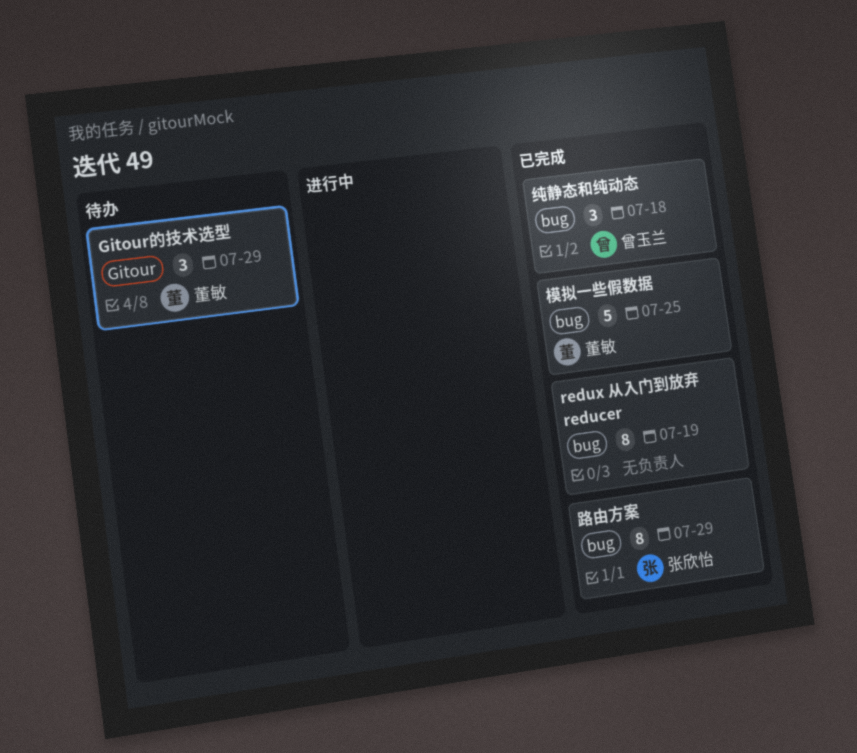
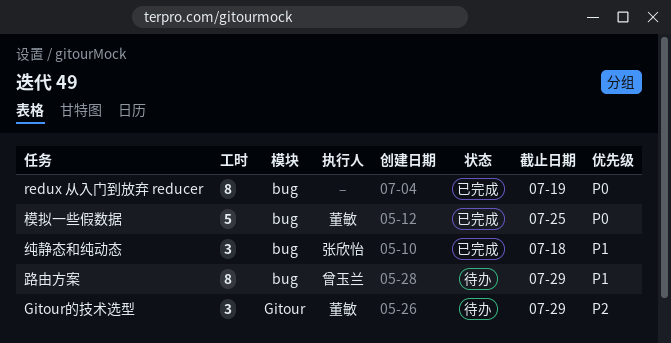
纯静态和纯动态, owner: 曾玉兰 -> 张欣怡
路由方案, status: 已完成 -> 待办
路由方案, owner: 张欣怡 -> 曾玉兰

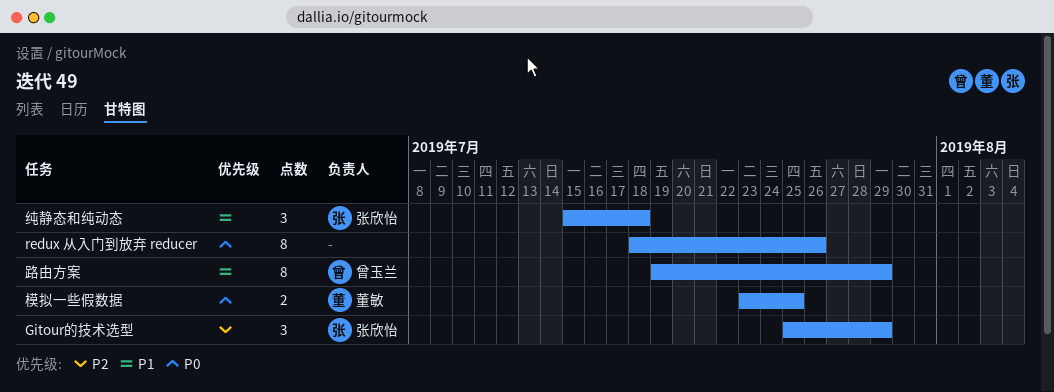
Gitour的技术选型, owner: 董敏 -> 张欣怡
redux 从入门到放弃 reducer, due: Jul 19 -> Jul 26
模拟一些假数据, estimate: 5 -> 2

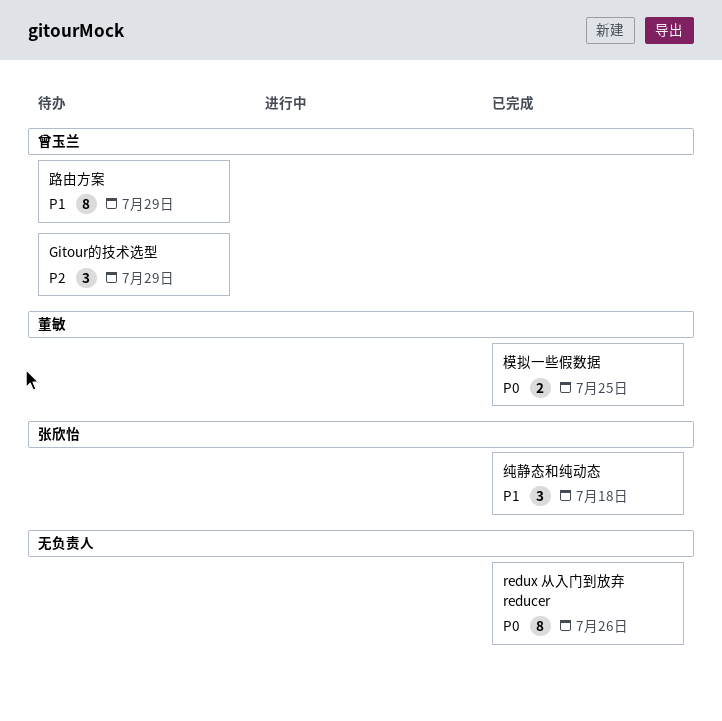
Gitour的技术选型, owner: 张欣怡 -> 曾玉兰

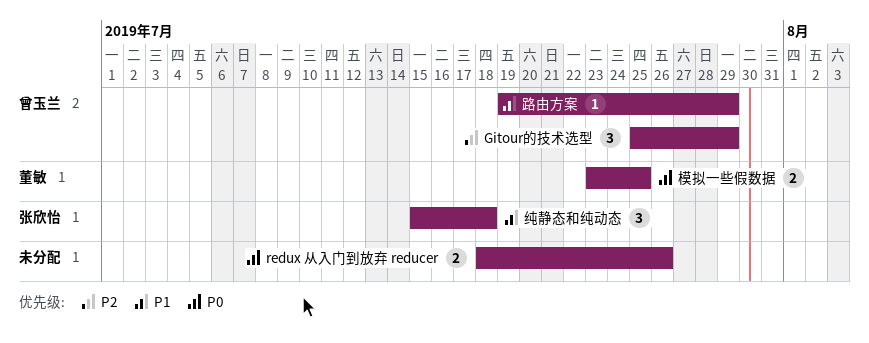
redux 从入门到放弃 reducer, estimate: 8 -> 2
路由方案, estimate: 8 -> 1

